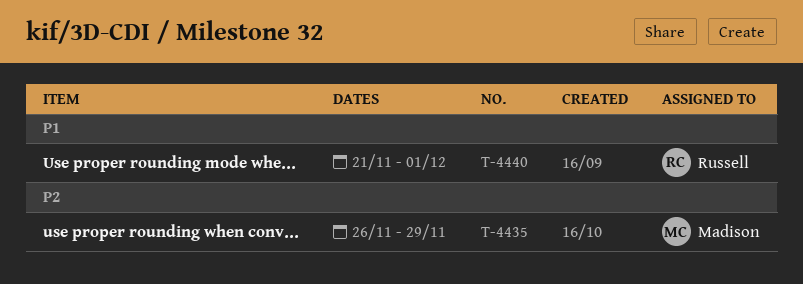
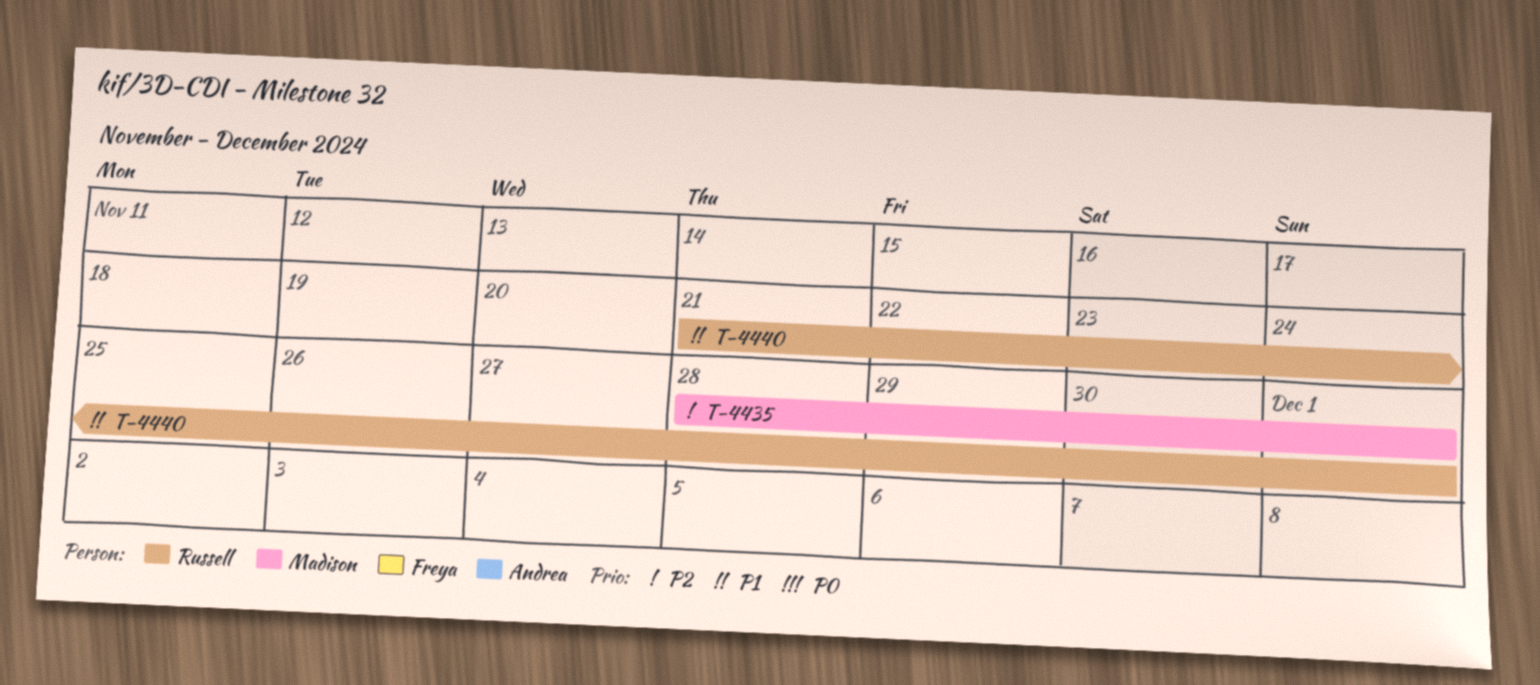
T-4435, start: Nov 26 -> Nov 28
T-4435, due: Nov 29 -> Dec 1

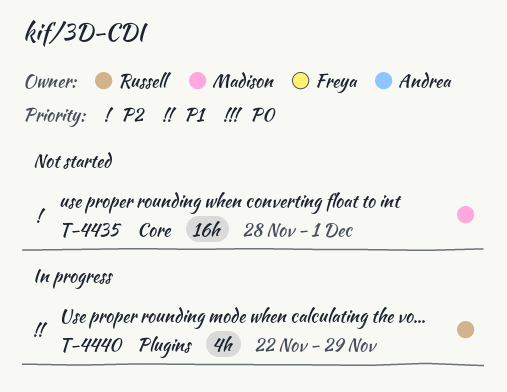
T-4440, start: Nov 21 -> Nov 22
T-4440, due: Dec 1 -> Nov 29

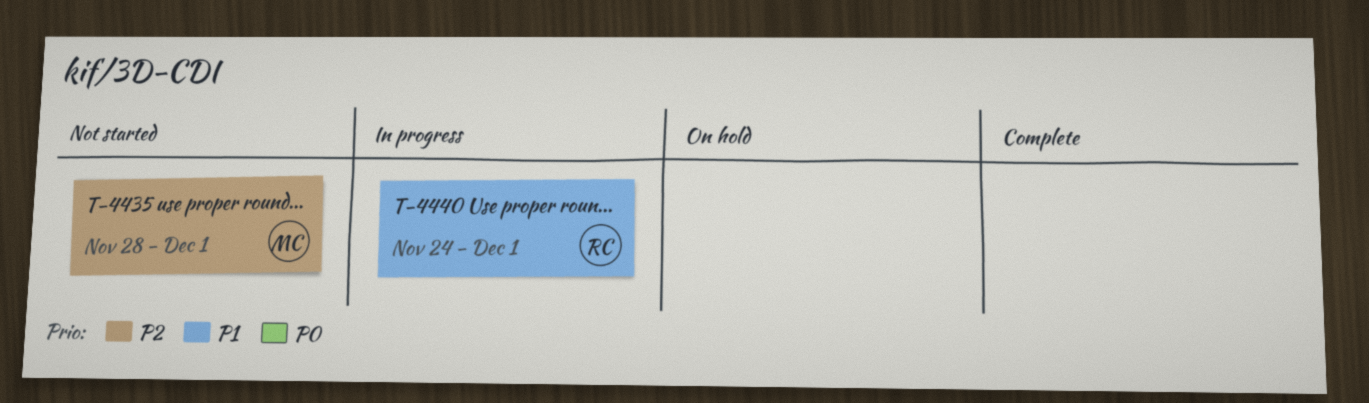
T-4440, start: Nov 22 -> Nov 24
T-4440, due: Nov 29 -> Dec 1

